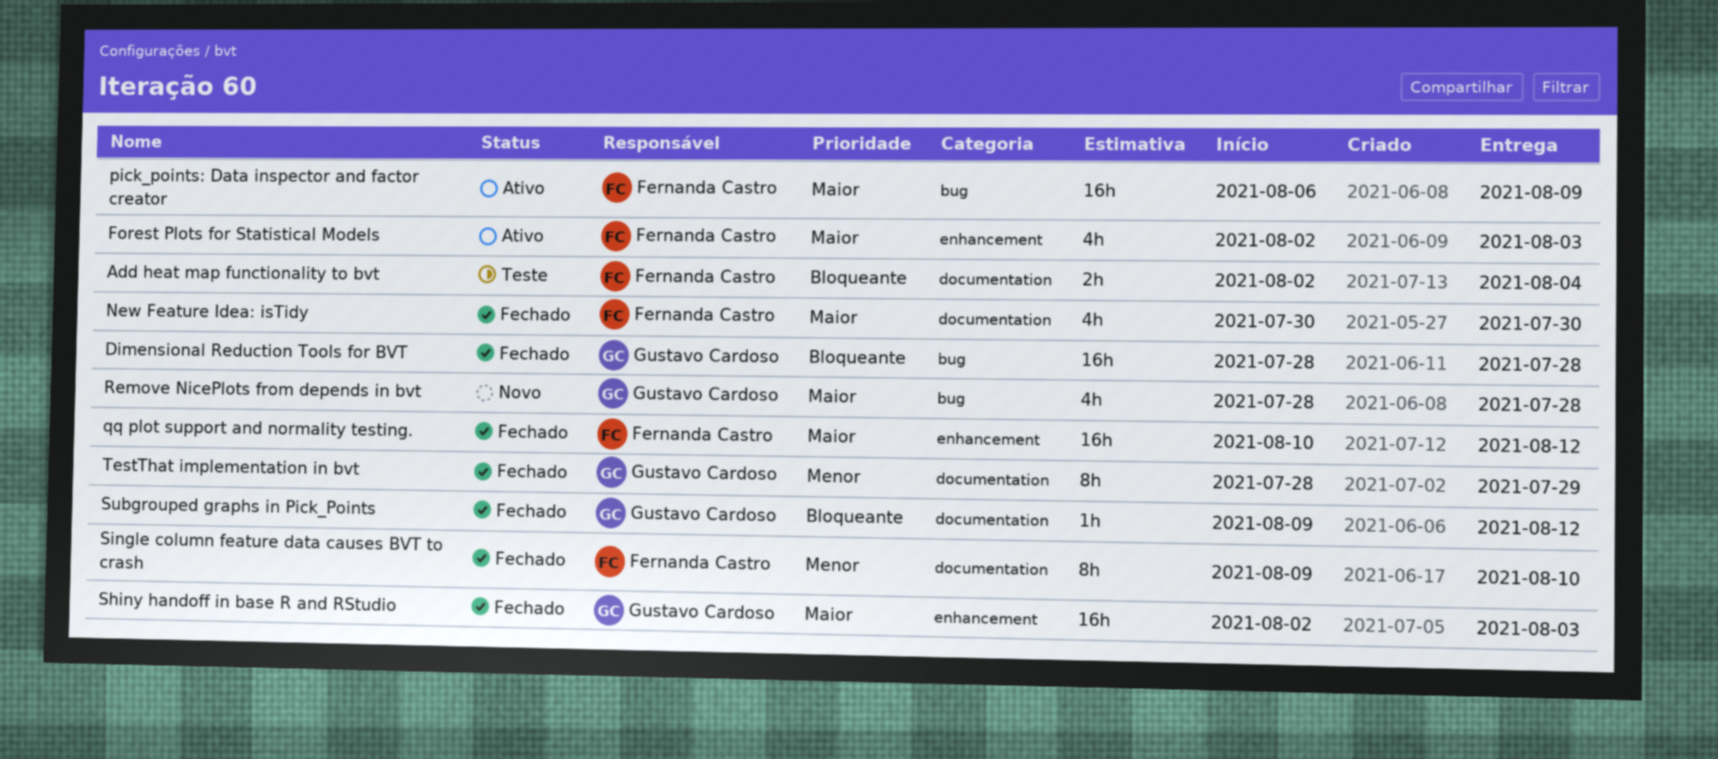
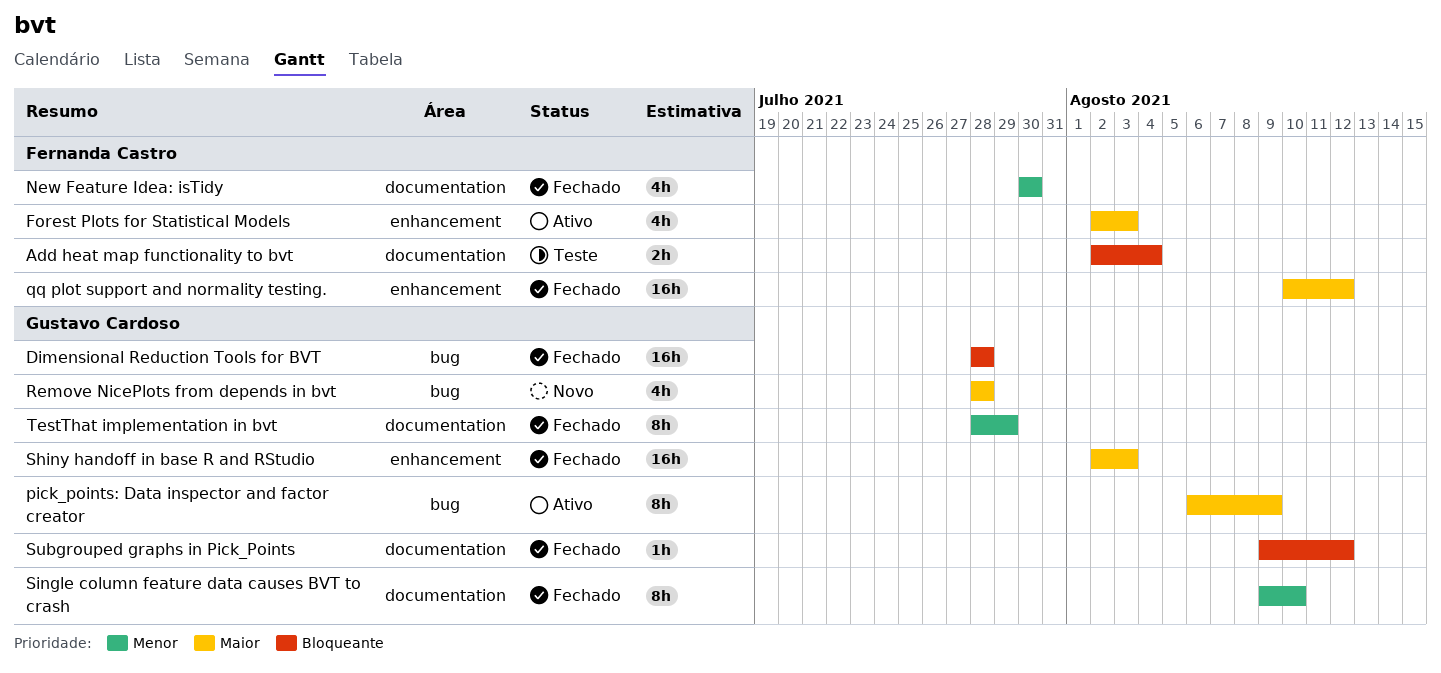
New Feature Idea: isTidy, priority: Maior -> Menor
pick_points: Data inspector and factor creator, owner: Fernanda Castro -> Gustavo Cardoso
pick_points: Data inspector and factor creator, estimate: 16h -> 8h
Single column feature data causes BVT to crash, owner: Fernanda Castro -> Gustavo Cardoso

